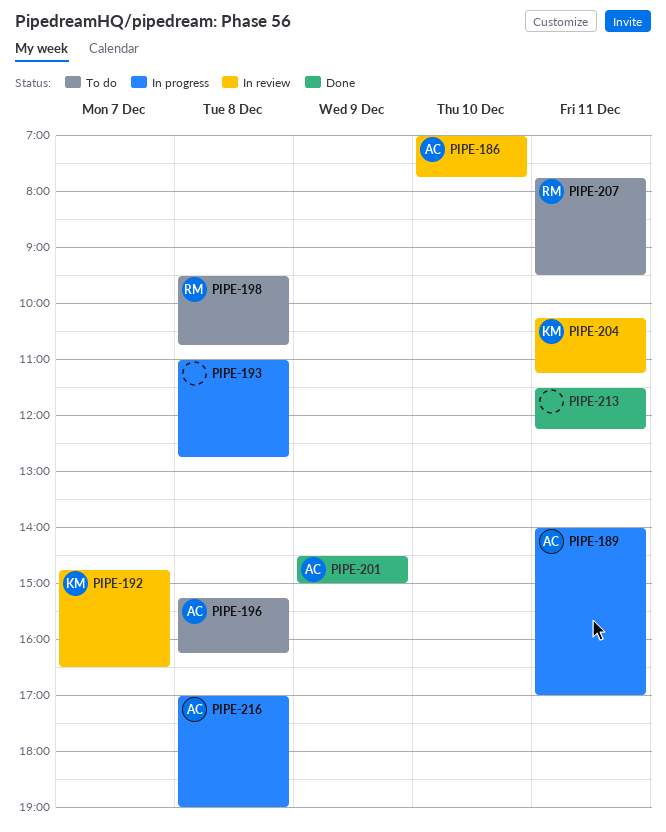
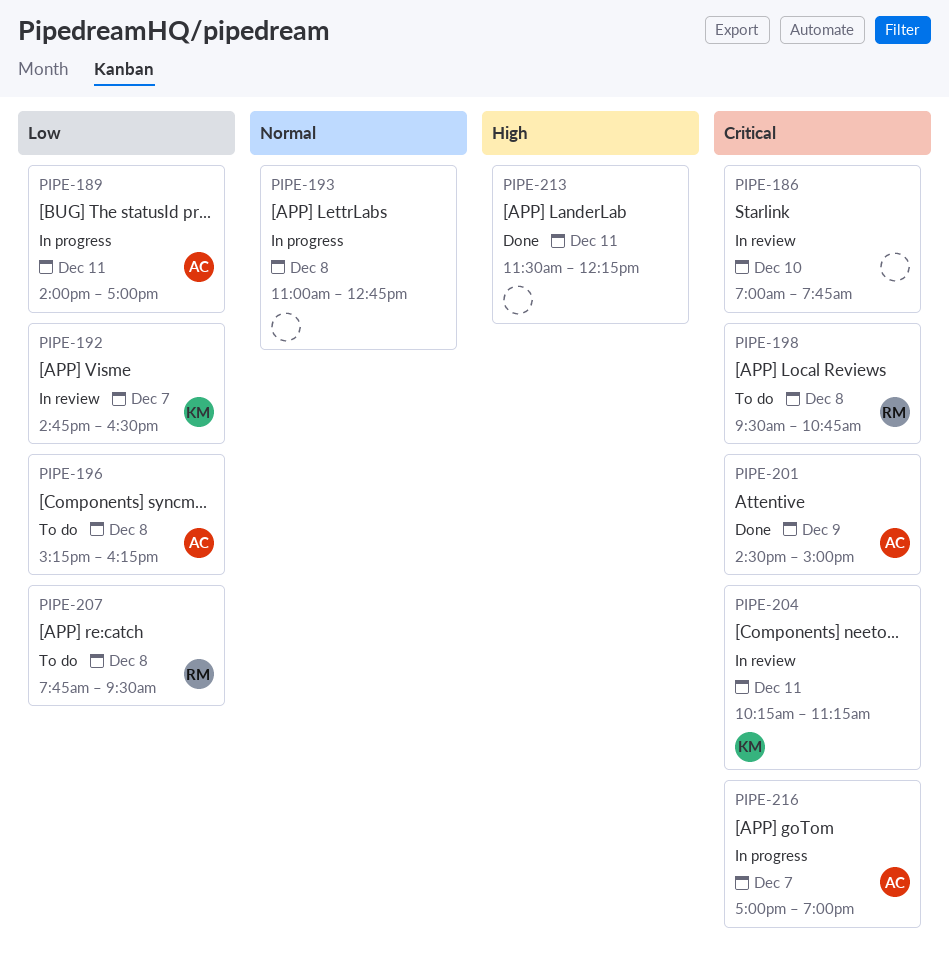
PIPE-186, owner: AC -> none
PIPE-207, day: Dec 11 -> Dec 8
PIPE-216, day: Dec 8 -> Dec 7

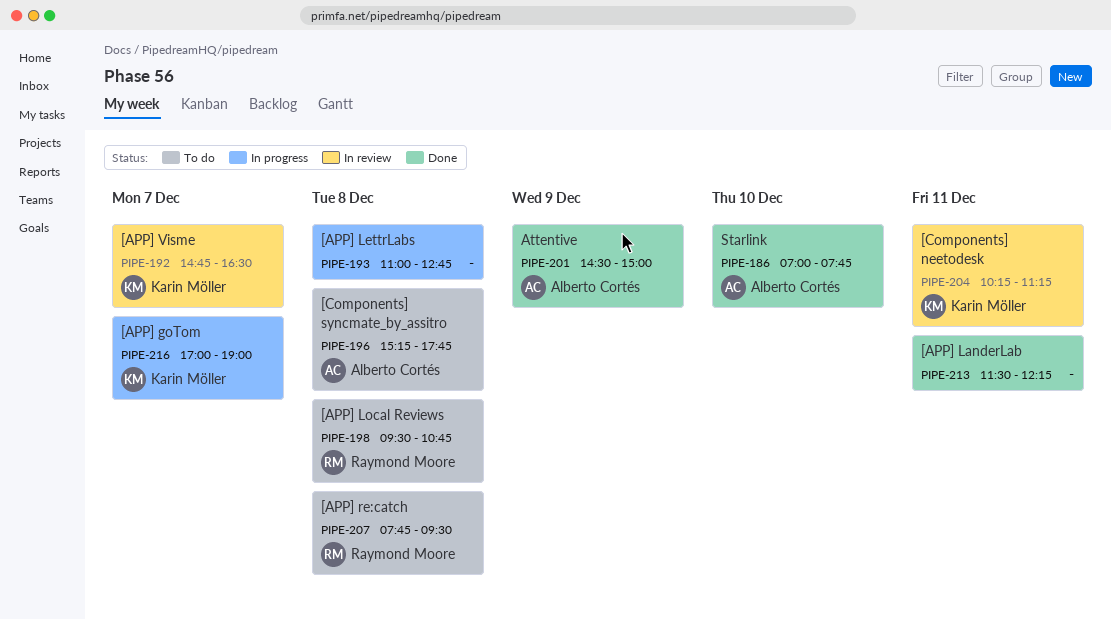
PIPE-186, status: In review -> Done
PIPE-186, owner: none -> Alberto Cortés
PIPE-189: present -> none
PIPE-196, ends: 16:15 -> 17:45
PIPE-216, owner: Alberto Cortés -> Karin Möller

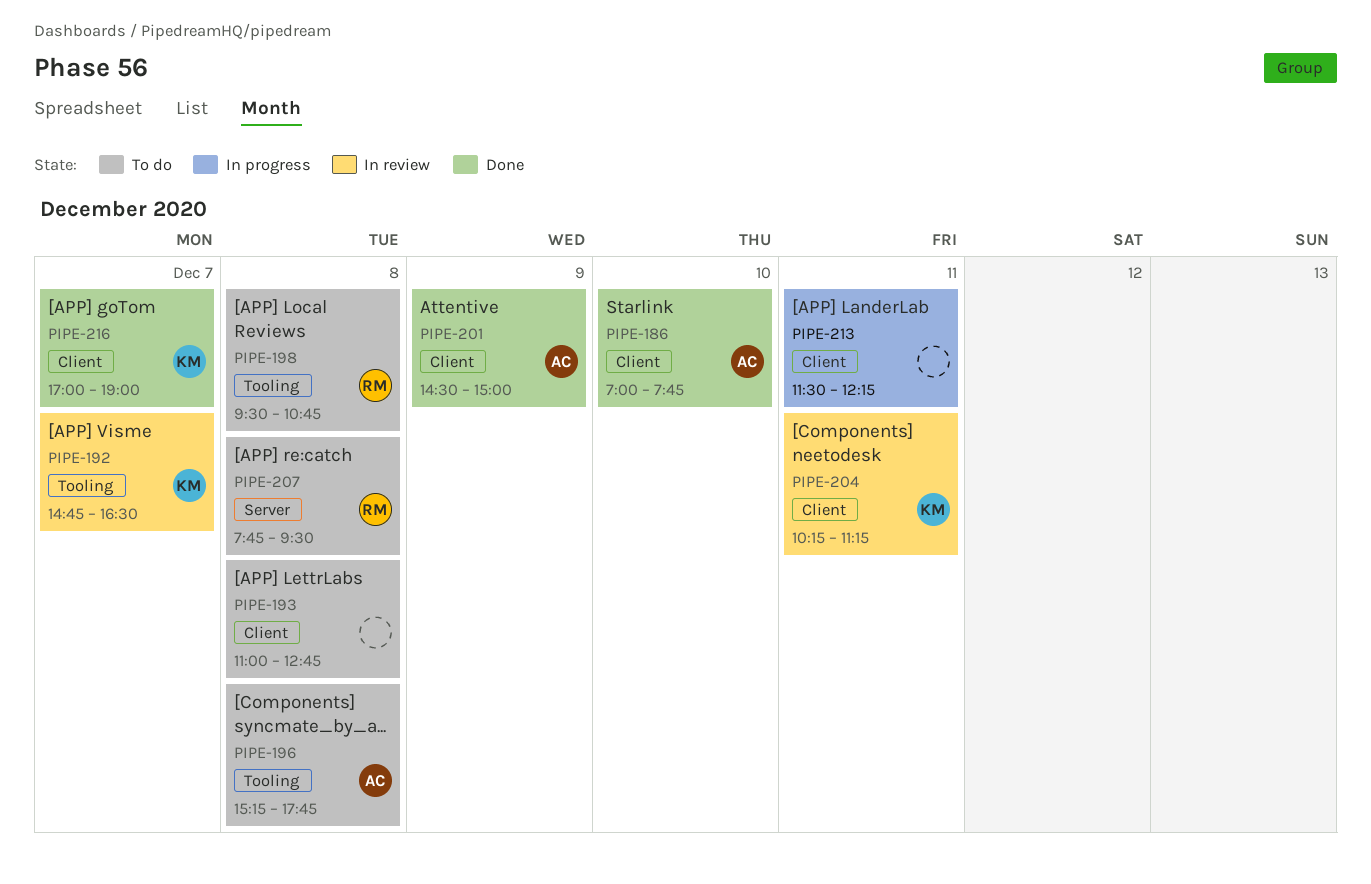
PIPE-193, status: In progress -> To do
PIPE-213, status: Done -> In progress
PIPE-216, status: In progress -> Done

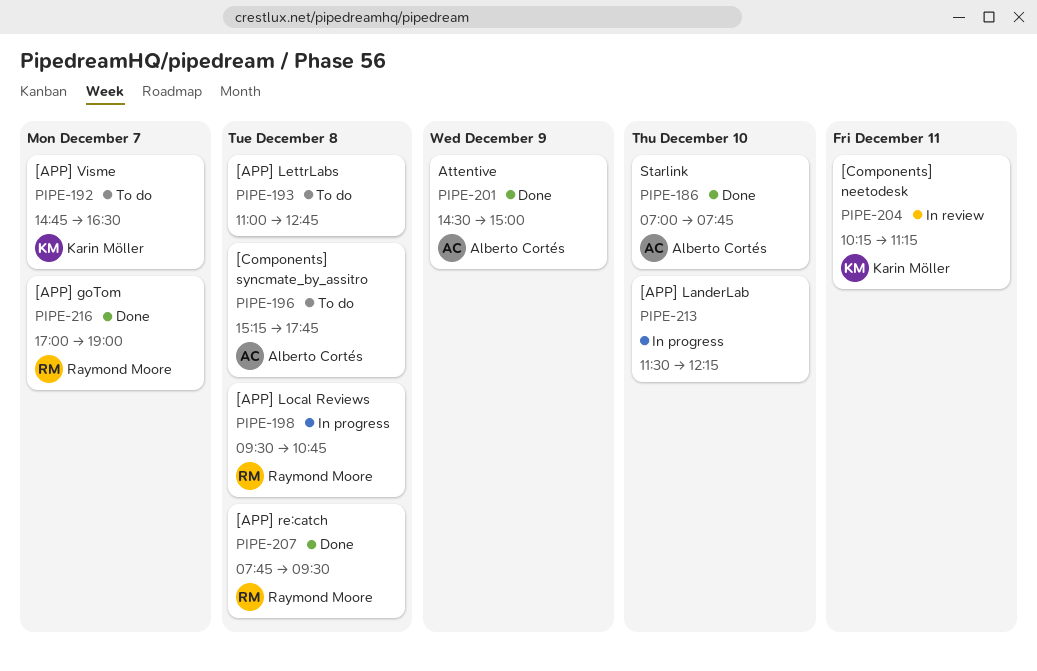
PIPE-192, status: In review -> To do
PIPE-198, status: To do -> In progress
PIPE-207, status: To do -> Done
PIPE-213, day: Dec 11 -> Dec 10
PIPE-216, owner: Karin Möller -> Raymond Moore

